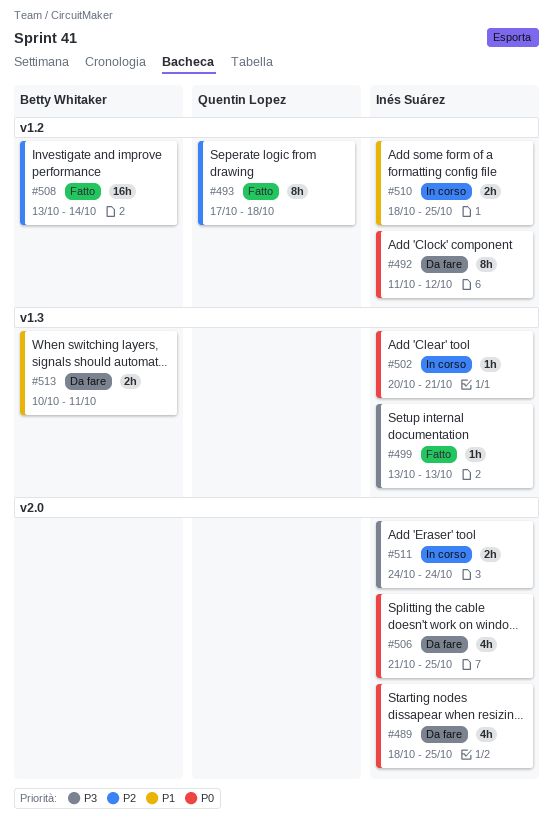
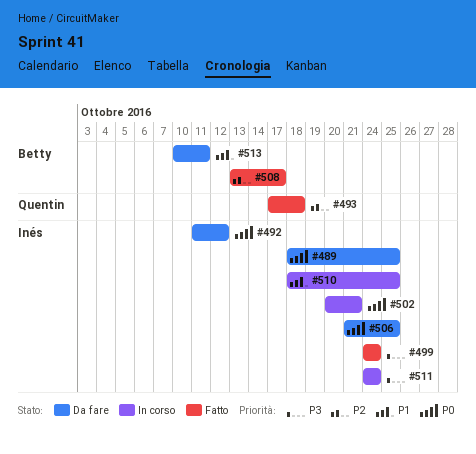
#499, start: Oct 13 -> Oct 24
#499, due: Oct 13 -> Oct 24
#508, due: Oct 14 -> Oct 17

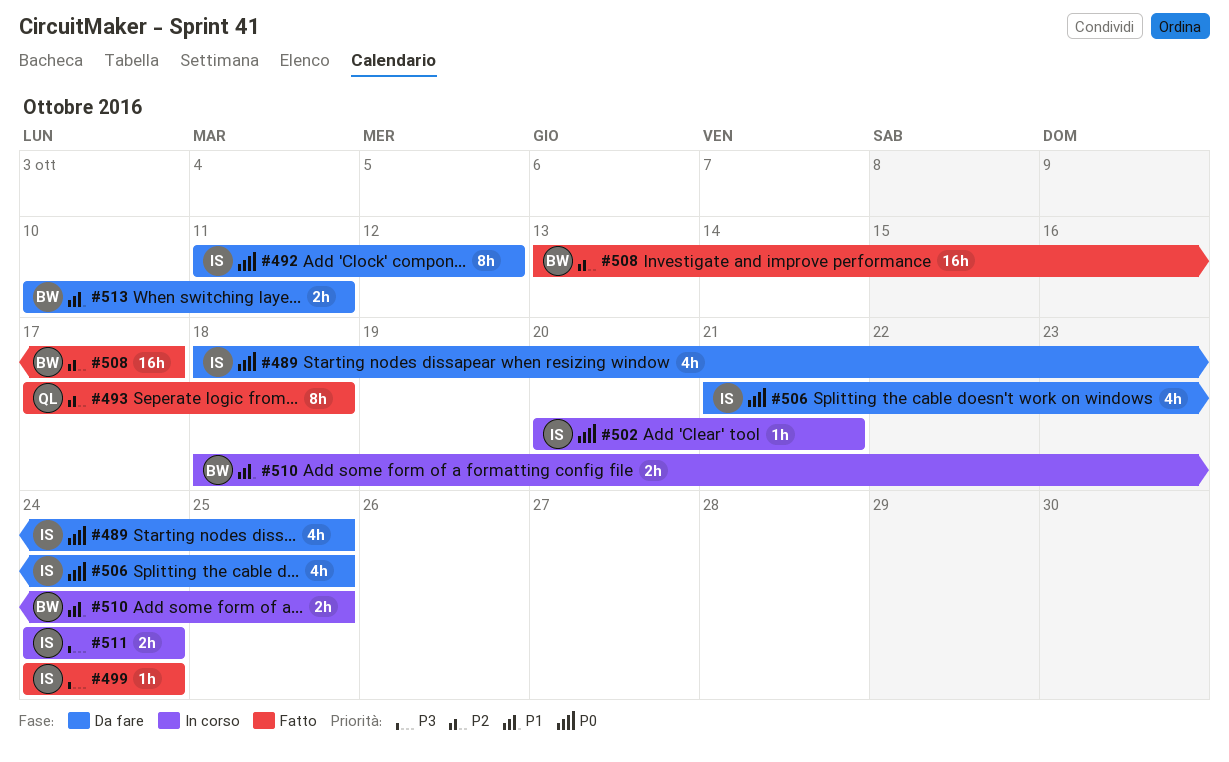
#510, owner: Inés -> Betty

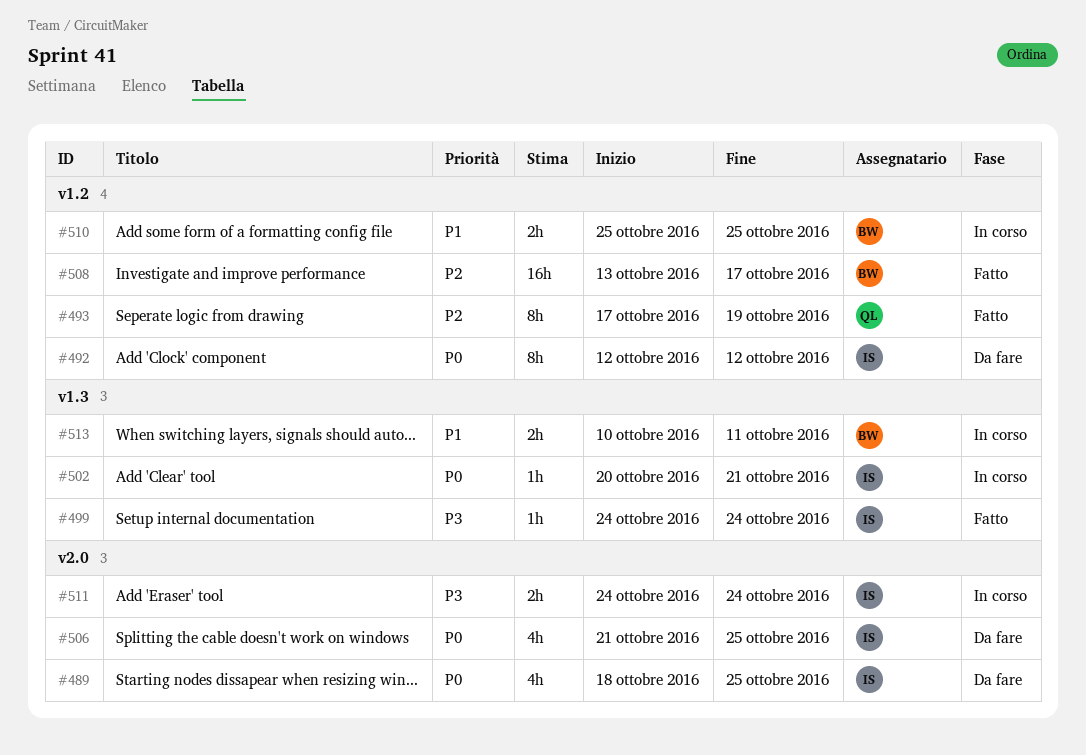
#492, start: Oct 11 -> Oct 12
#493, due: Oct 18 -> Oct 19
#510, start: Oct 18 -> Oct 25
#513, status: Da fare -> In corso

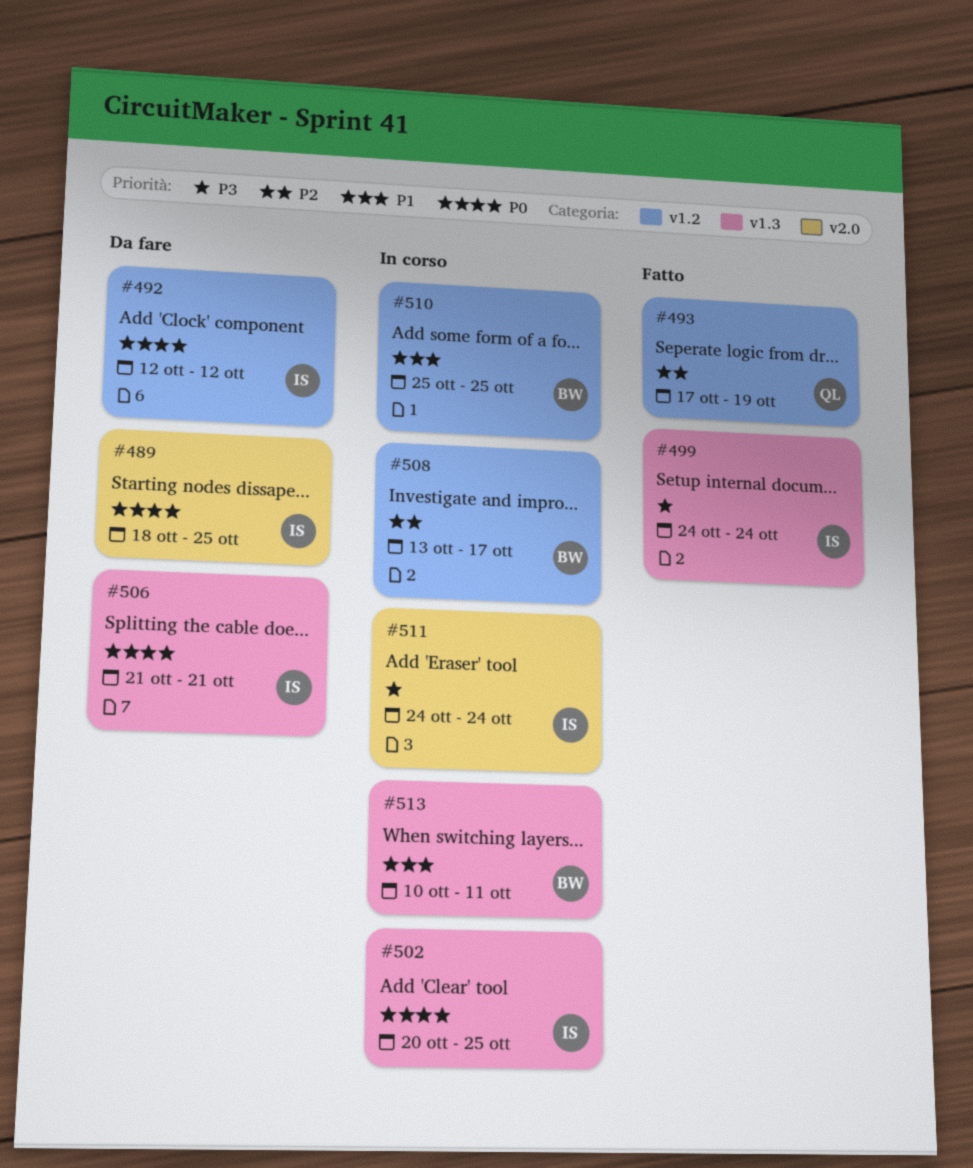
#502, due: Oct 21 -> Oct 25
#506, label: v2.0 -> v1.3
#506, due: Oct 25 -> Oct 21
#508, status: Fatto -> In corso

